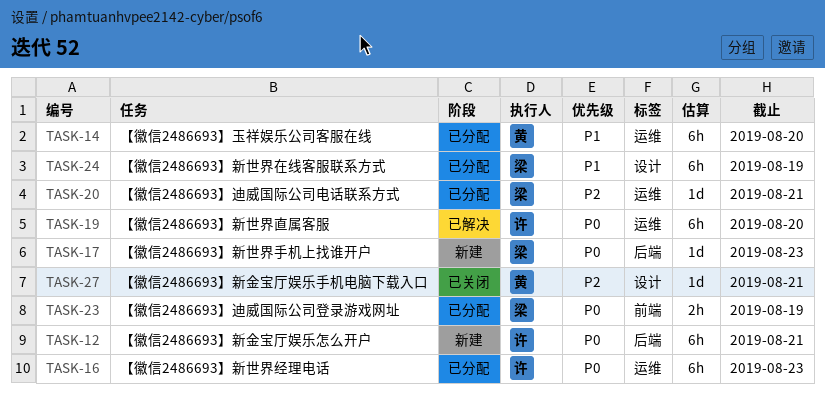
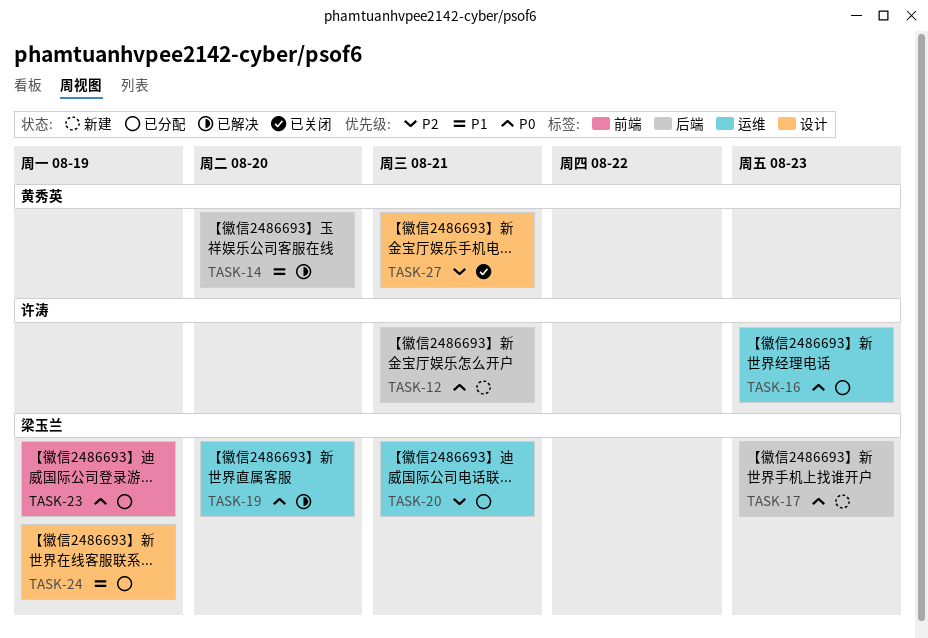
TASK-14, status: 已分配 -> 已解决
TASK-14, label: 运维 -> 后端
TASK-19, owner: 许涛 -> 梁玉兰

